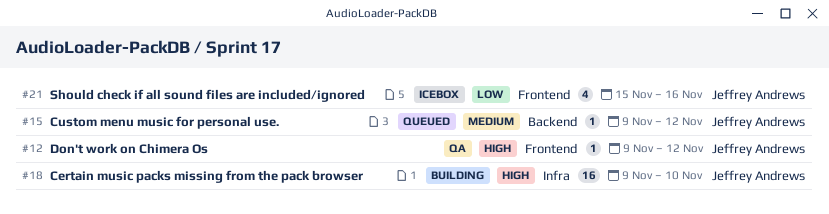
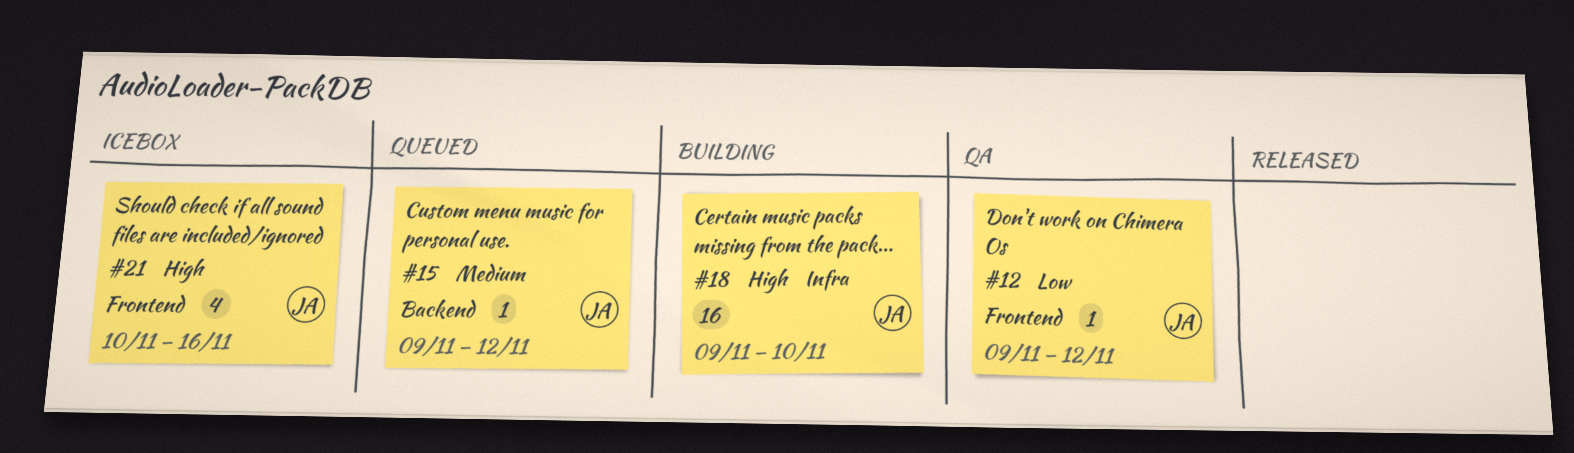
#12, priority: High -> Low
#21, priority: Low -> High
#21, start: Nov 15 -> Nov 10

